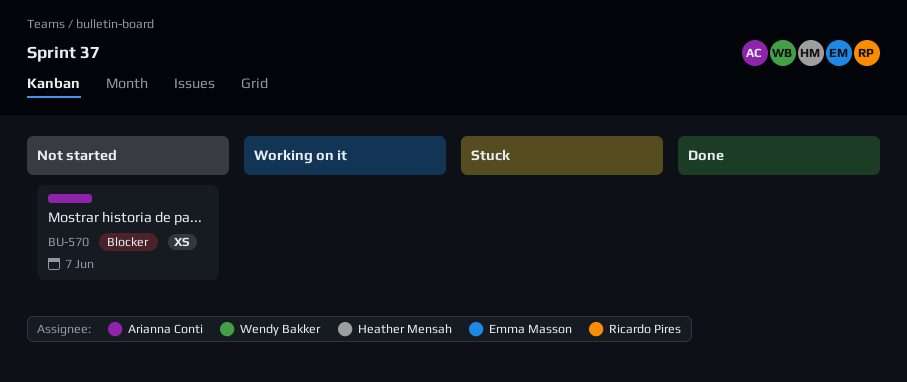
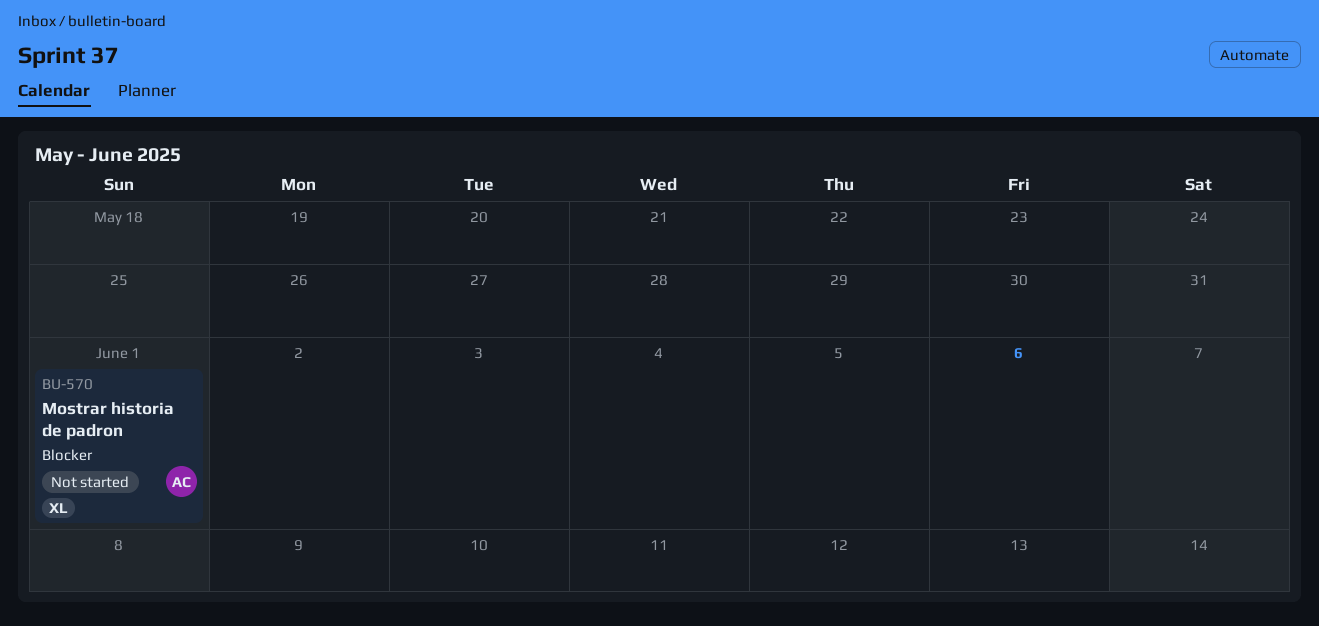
BU-570, estimate: XS -> XL
BU-570, due: Jun 7 -> Jun 1

